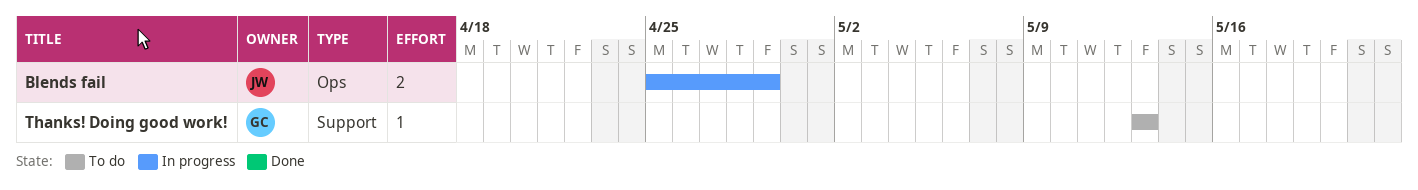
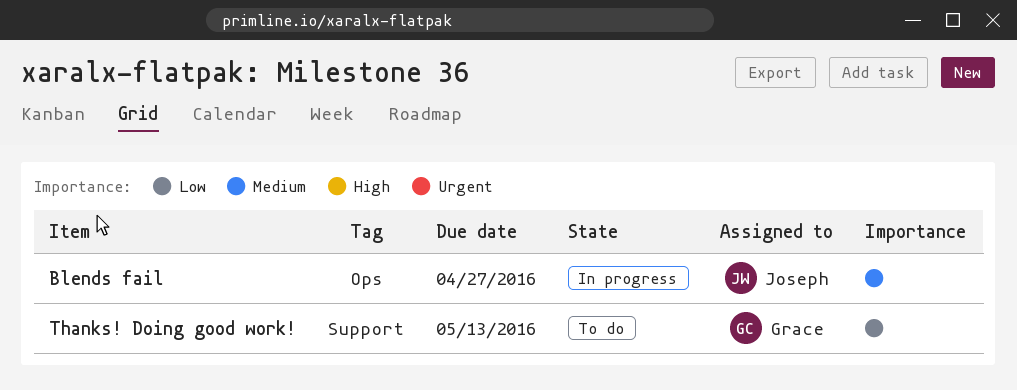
Blends fail, due: Apr 29 -> Apr 27

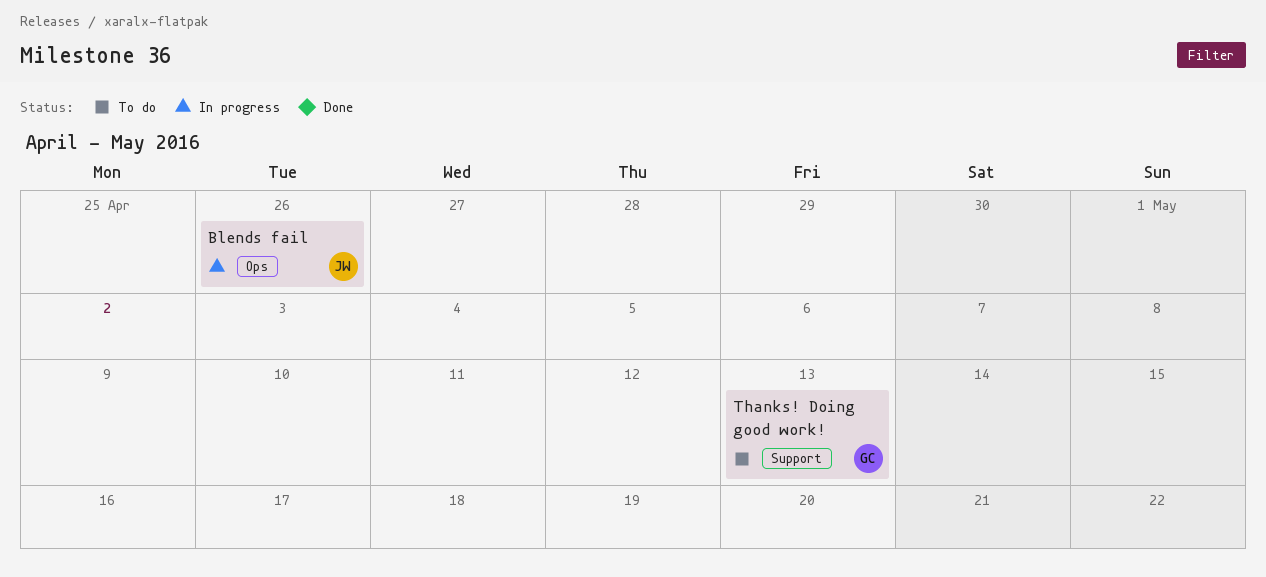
Blends fail, due: Apr 27 -> Apr 26

